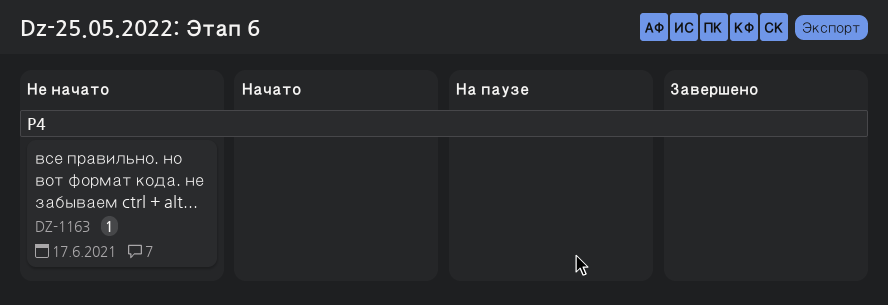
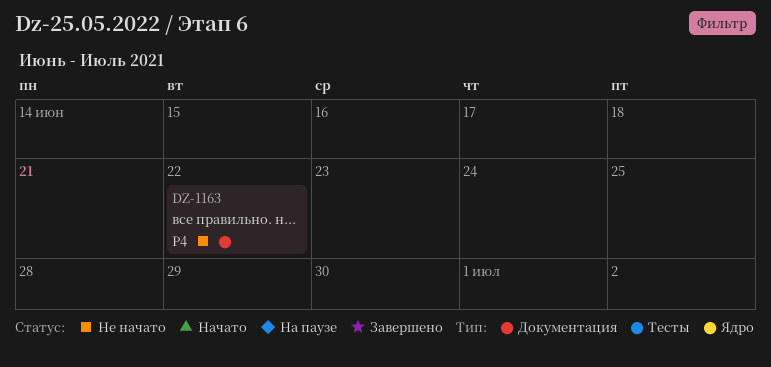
DZ-1163, due: Jun 17 -> Jun 22

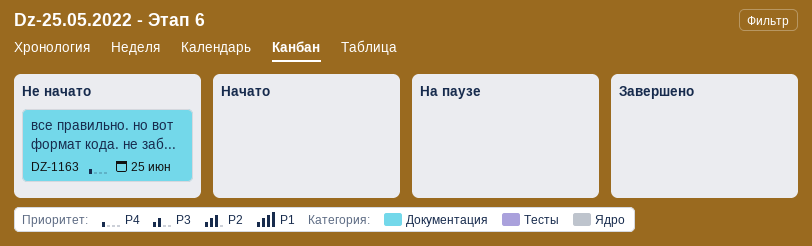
DZ-1163, due: Jun 22 -> Jun 25

